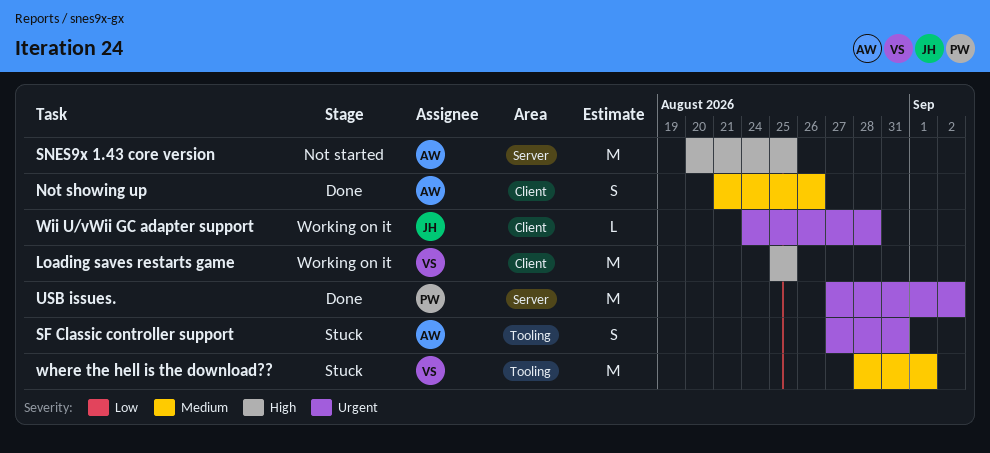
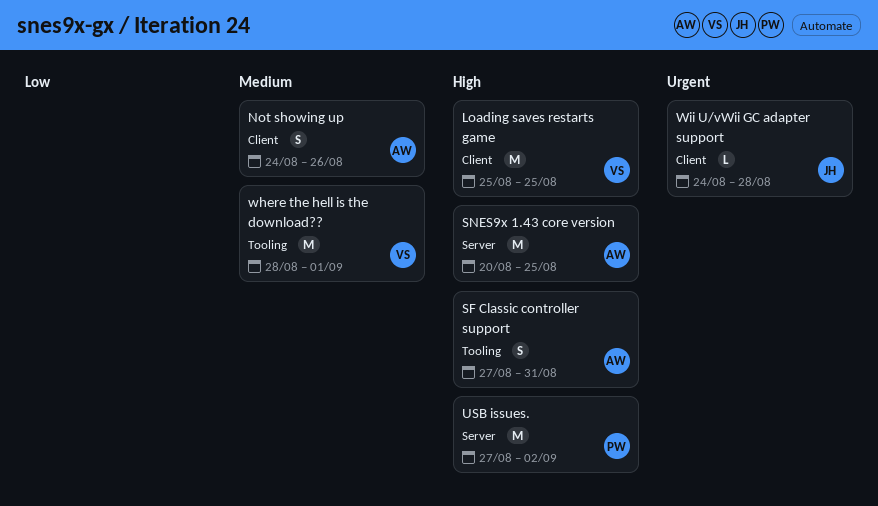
Not showing up, start: Aug 21 -> Aug 24
SF Classic controller support, priority: Urgent -> High
USB issues., priority: Urgent -> High

